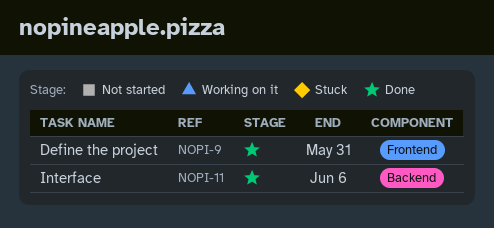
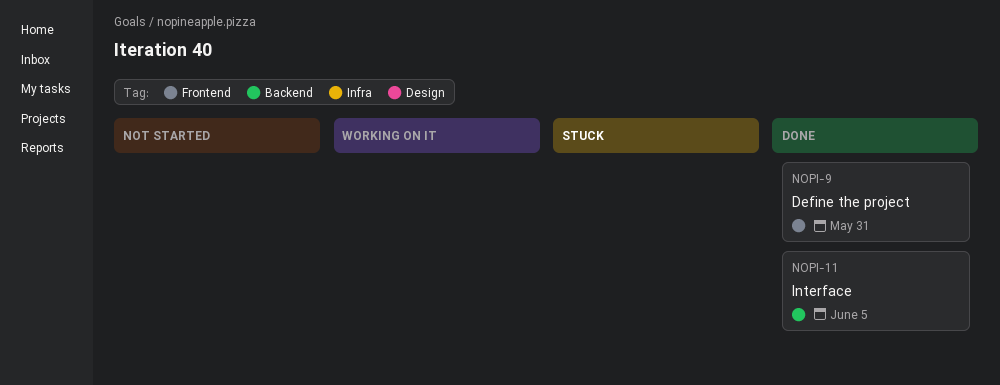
NOPI-11, due: Jun 6 -> Jun 5

